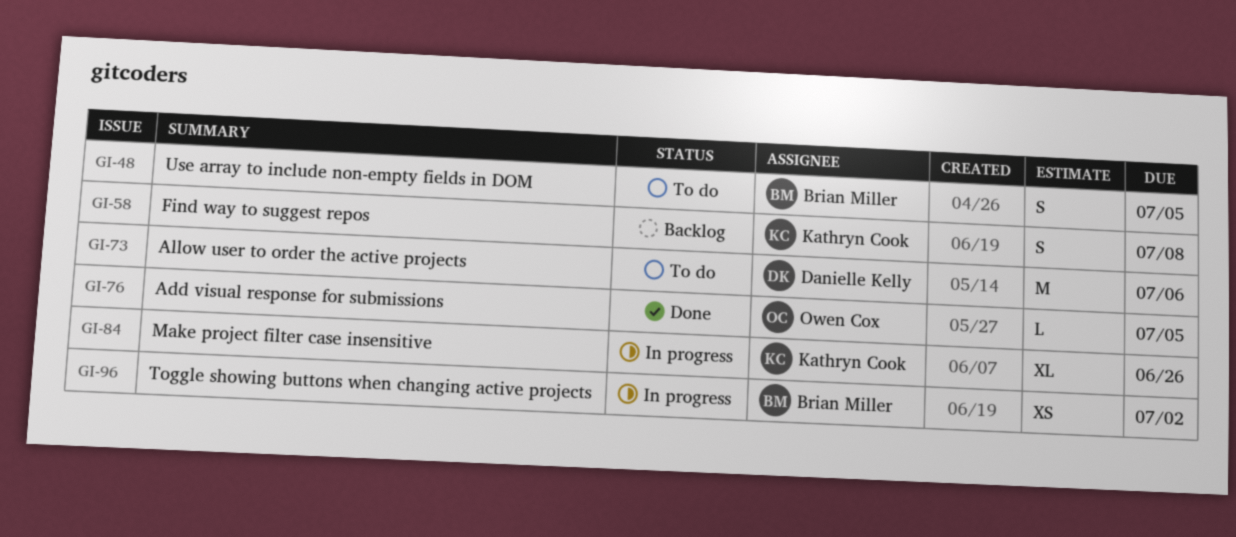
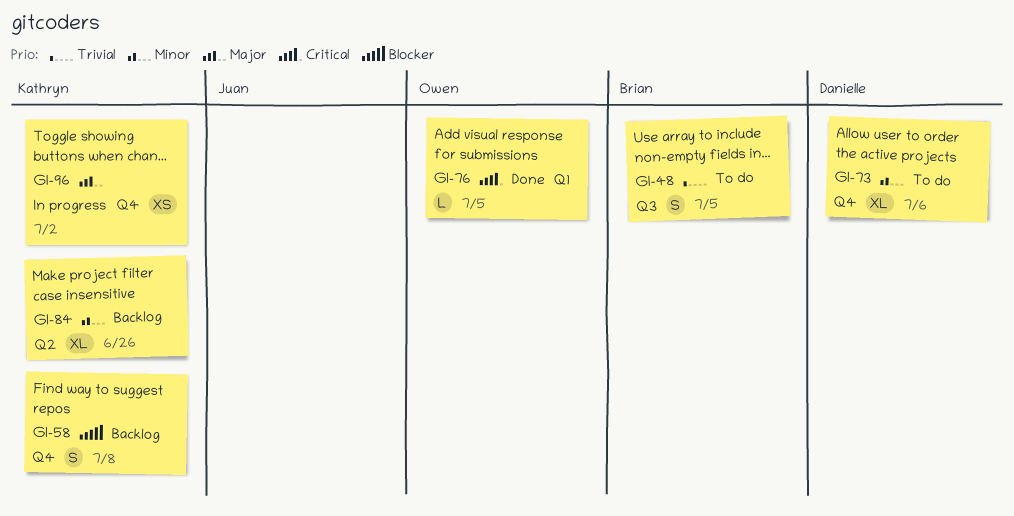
GI-73, estimate: M -> XL
GI-84, status: In progress -> Backlog
GI-96, owner: Brian Miller -> Kathryn Cook

